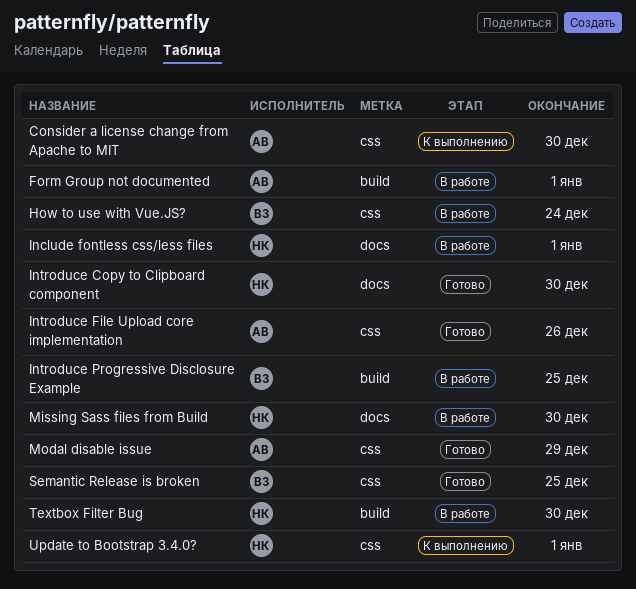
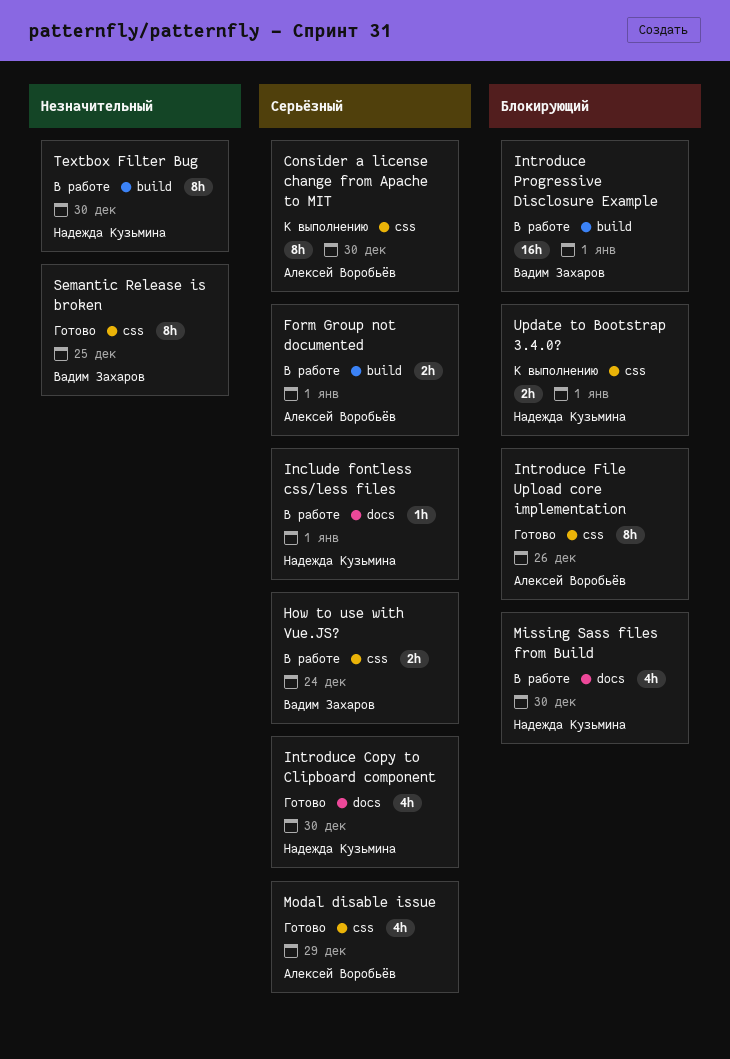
Introduce Progressive Disclosure Example, due: Dec 25 -> Jan 1

